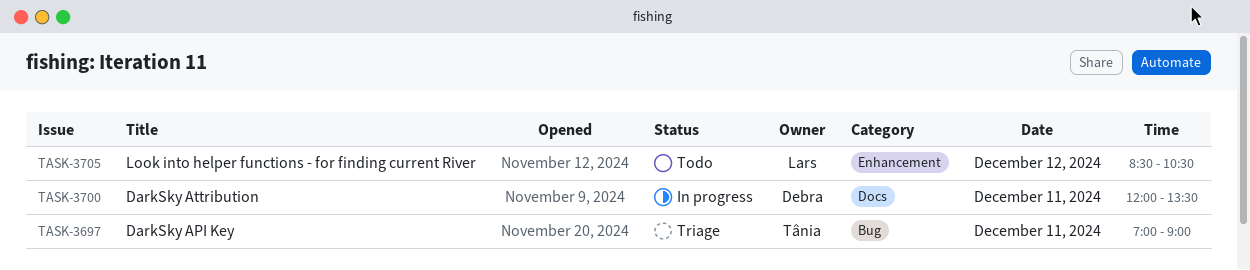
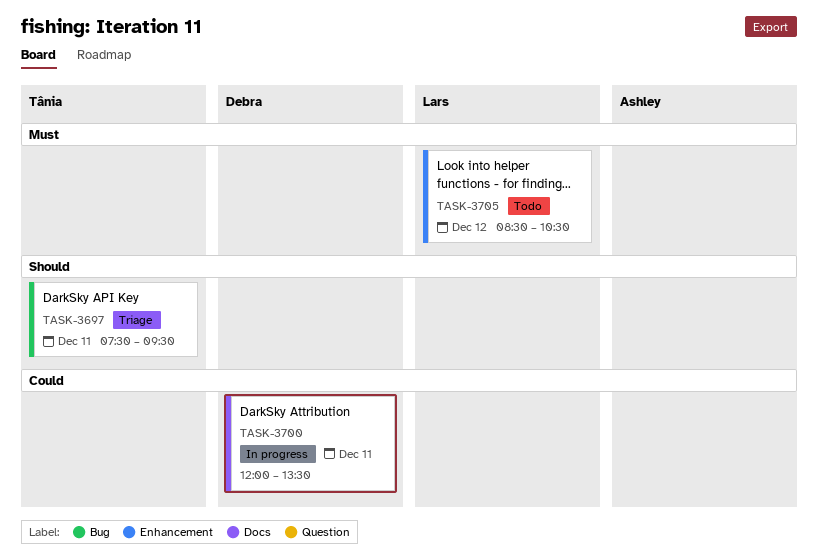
TASK-3697, begins: 07:00 -> 07:30
TASK-3697, ends: 09:00 -> 09:30

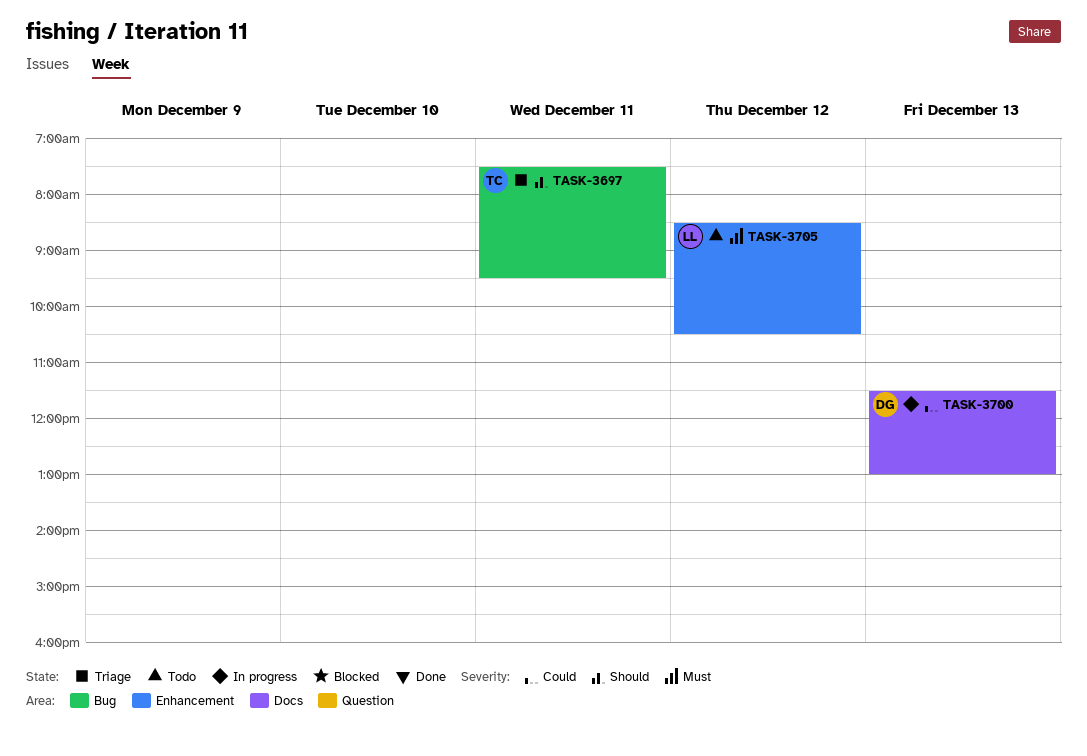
TASK-3700, day: Dec 11 -> Dec 13
TASK-3700, begins: 12:00 -> 11:30
TASK-3700, ends: 13:30 -> 13:00

